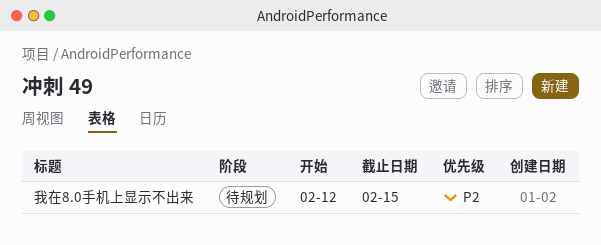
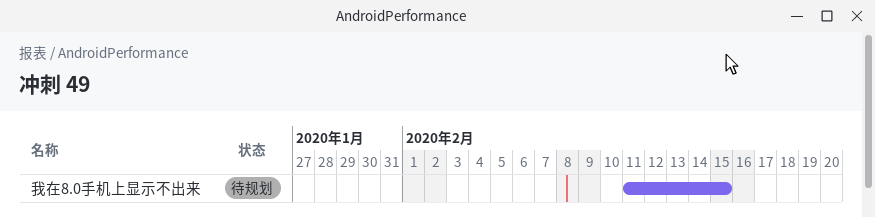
我在8.0手机上显示不出来, start: Feb 12 -> Feb 11

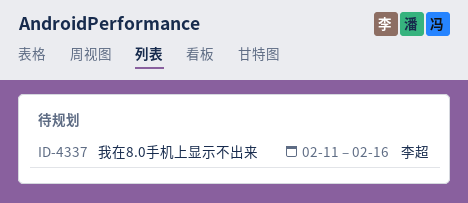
我在8.0手机上显示不出来, due: Feb 15 -> Feb 16

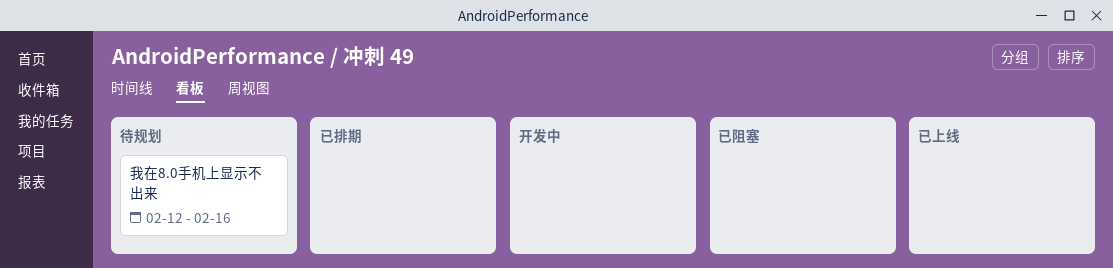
我在8.0手机上显示不出来, start: Feb 11 -> Feb 12

